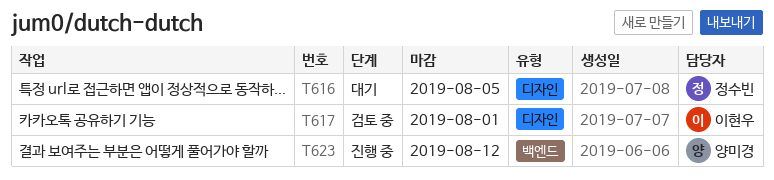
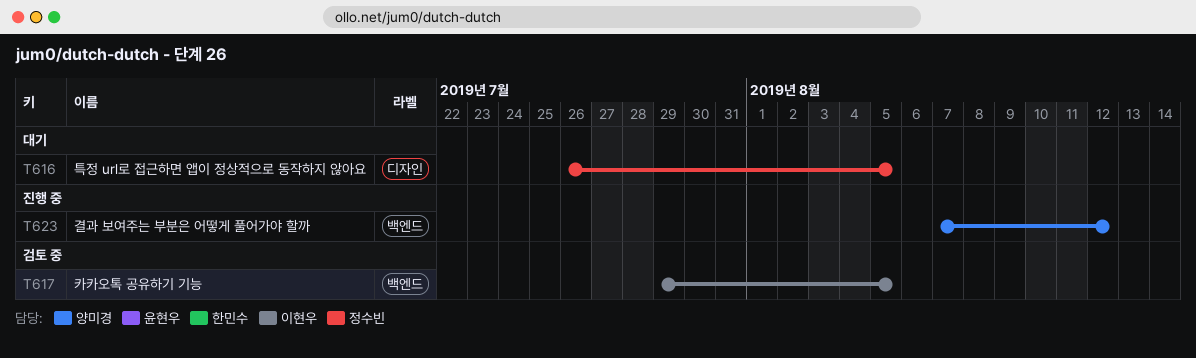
T617, label: 디자인 -> 백엔드
T617, due: Aug 1 -> Aug 5

